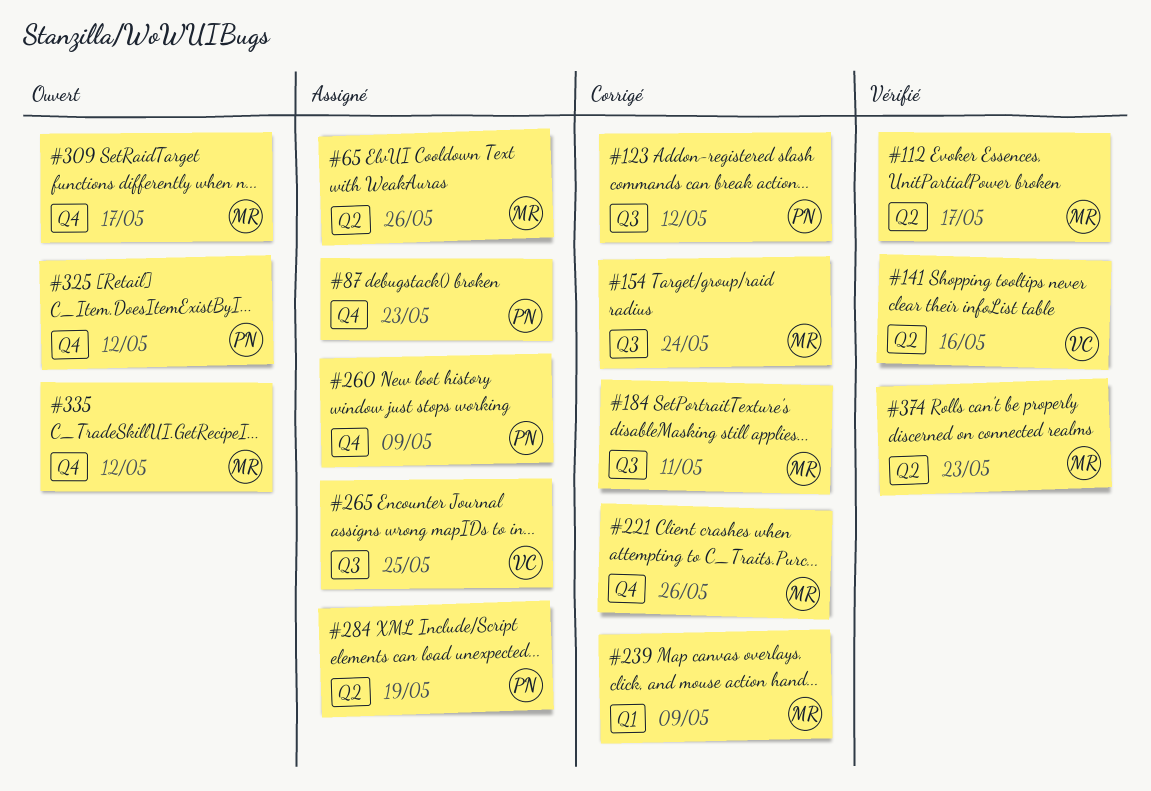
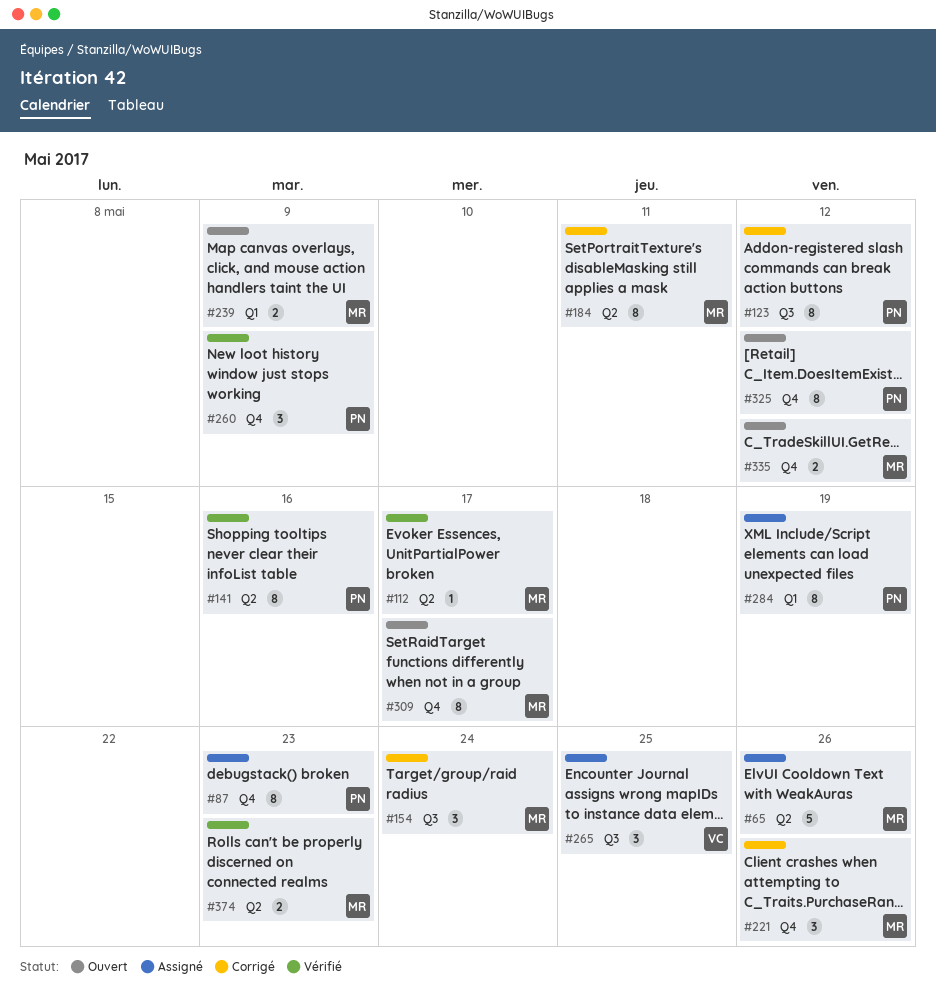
#141, owner: VC -> PN
#184, label: Q3 -> Q2
#239, status: Corrigé -> Ouvert
#260, status: Assigné -> Vérifié
#284, label: Q2 -> Q1

